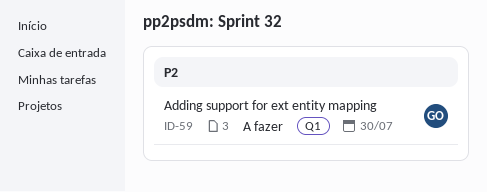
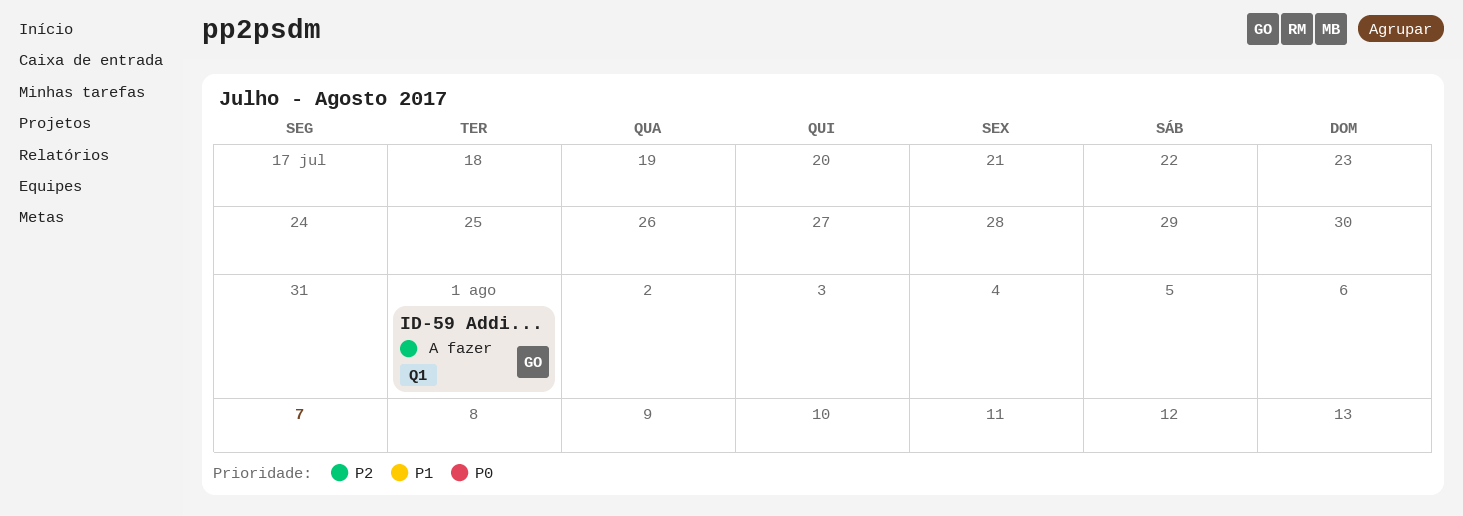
ID-59, due: Jul 30 -> Aug 1

